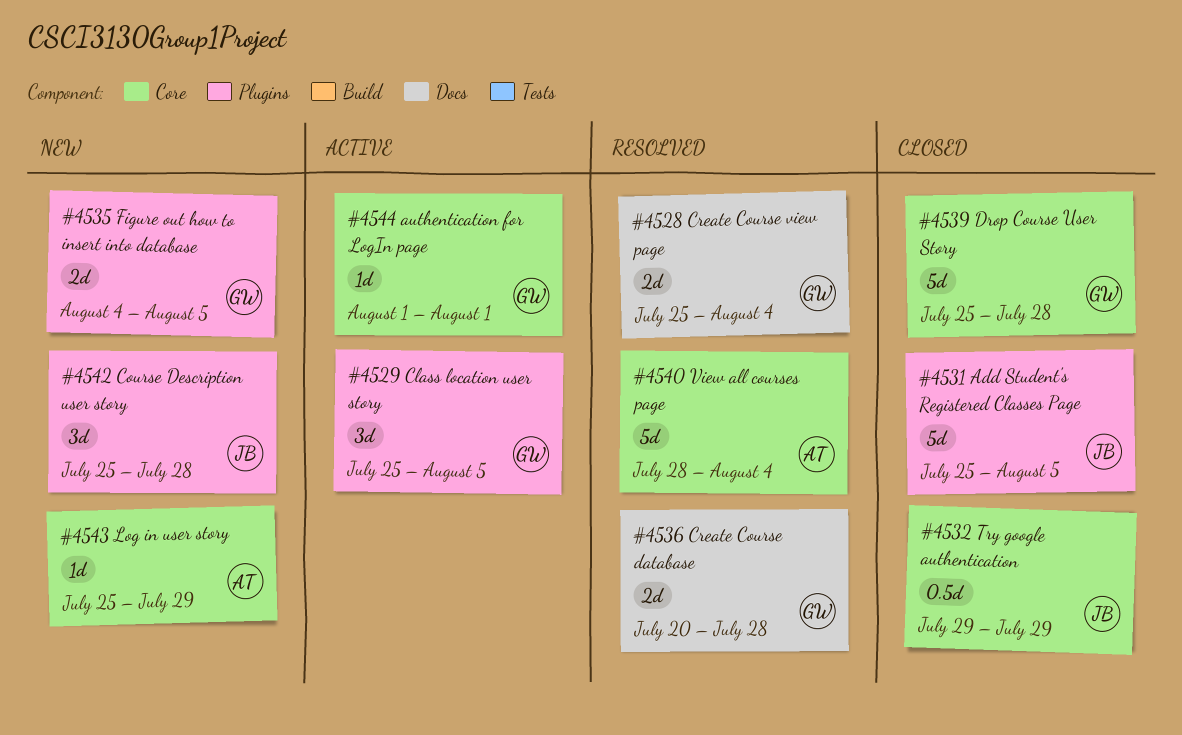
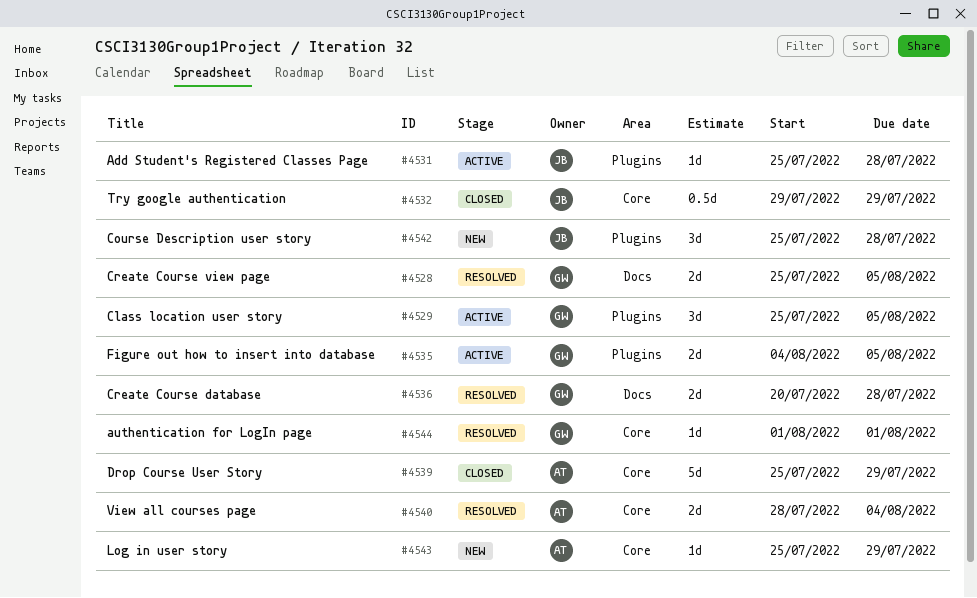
#4528, due: Aug 4 -> Aug 5
#4531, status: Closed -> Active
#4531, estimate: 5d -> 1d
#4531, due: Aug 5 -> Jul 28
#4535, status: New -> Active
#4539, owner: GW -> AT
#4539, due: Jul 28 -> Jul 29
#4540, estimate: 5d -> 2d
#4544, status: Active -> Resolved

